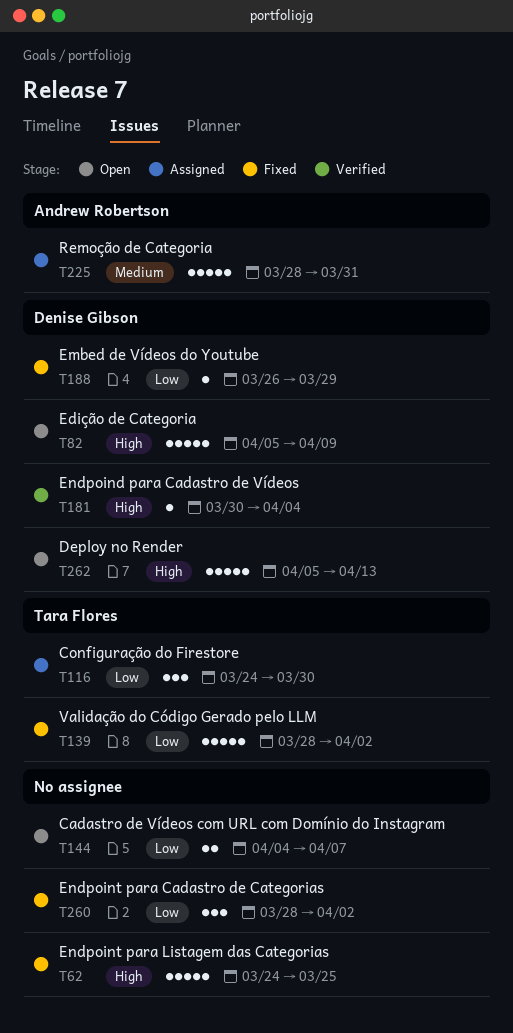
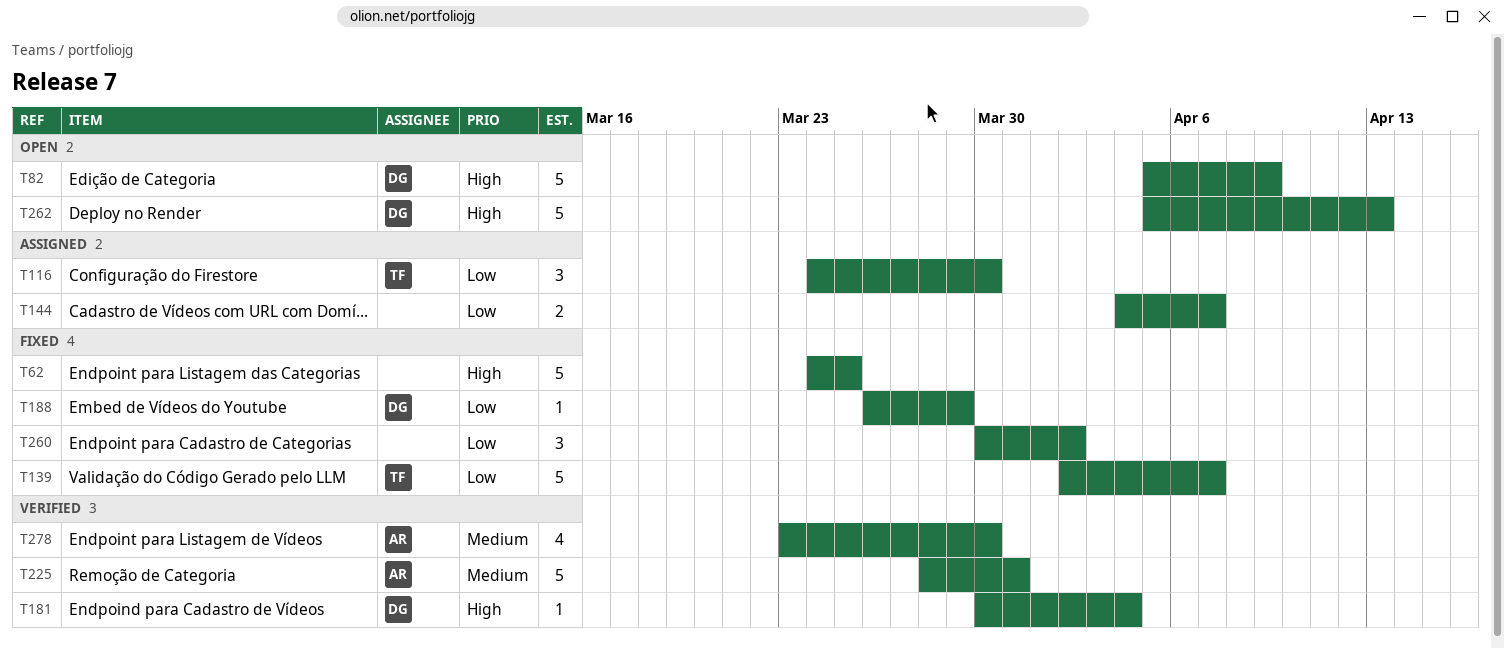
T139, start: Mar 28 -> Apr 2
T139, due: Apr 2 -> Apr 7
T144, status: Open -> Assigned
T225, status: Assigned -> Verified
T260, start: Mar 28 -> Mar 30
T278: none -> present

